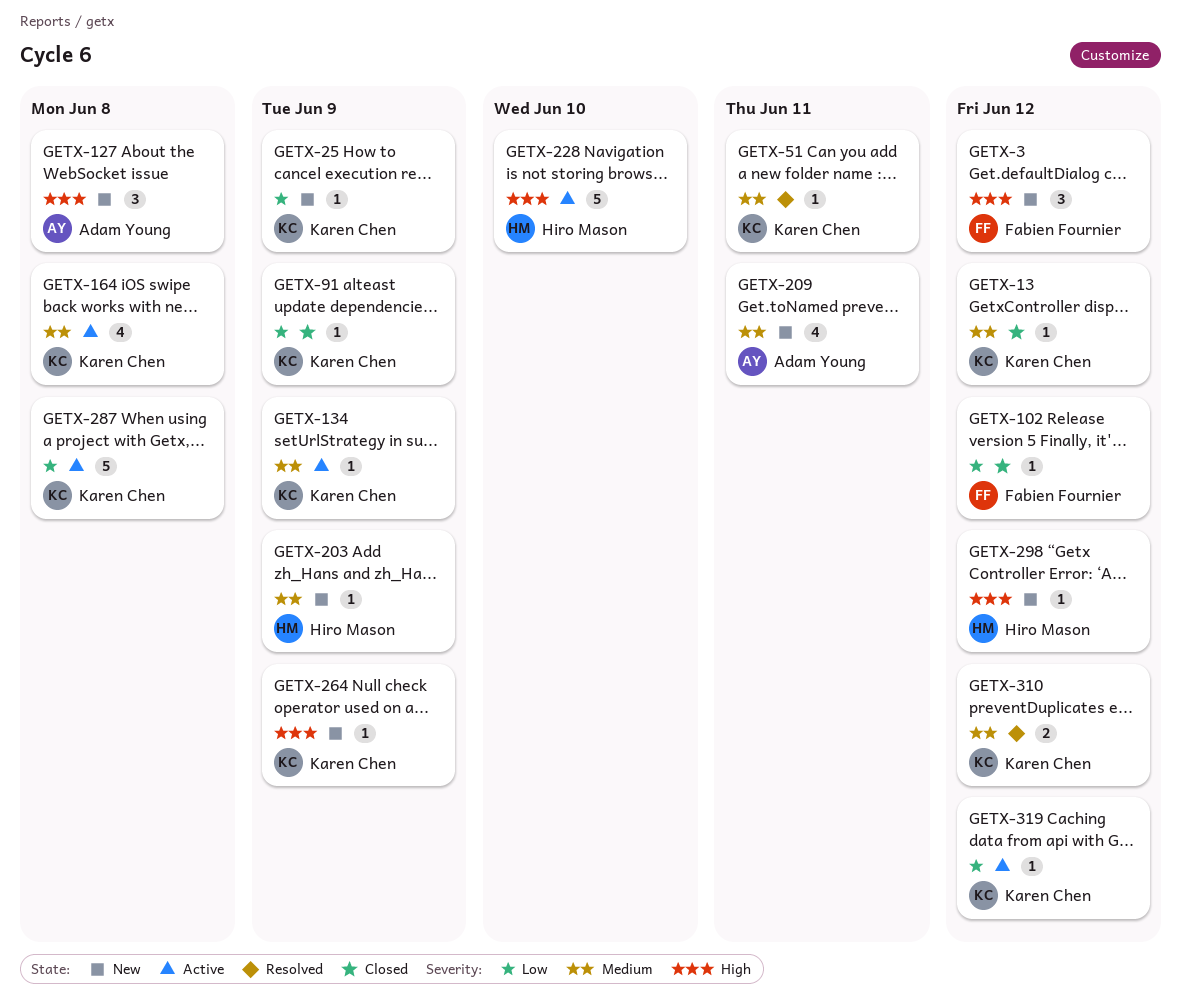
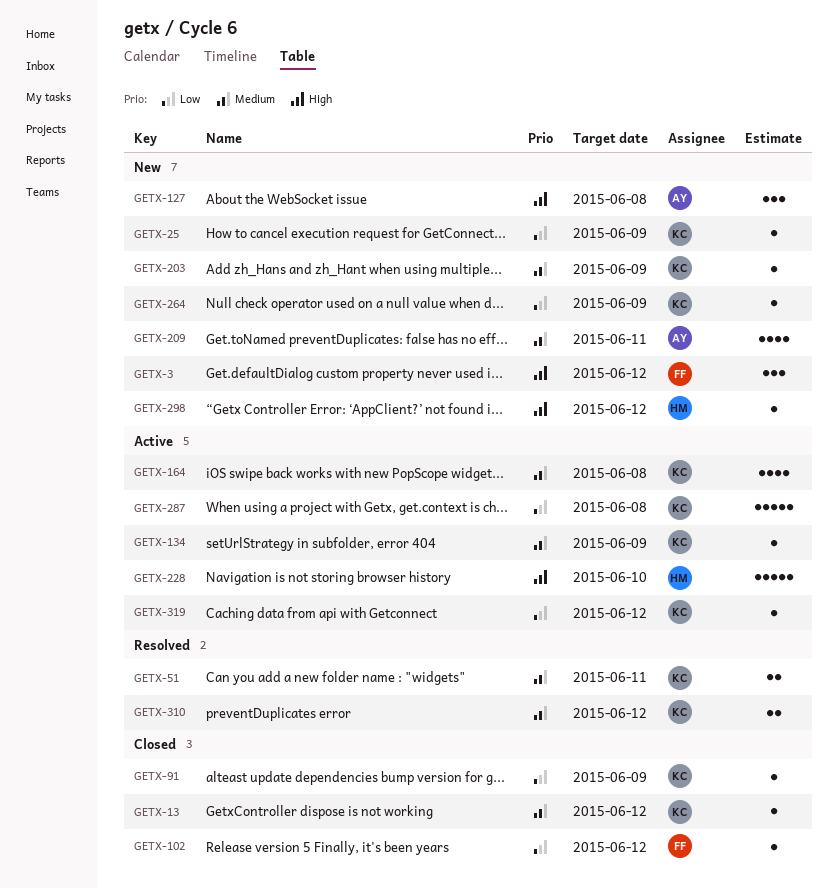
GETX-51, estimate: 1 -> 2
GETX-203, owner: Hiro Mason -> Karen Chen
GETX-264, priority: High -> Low

